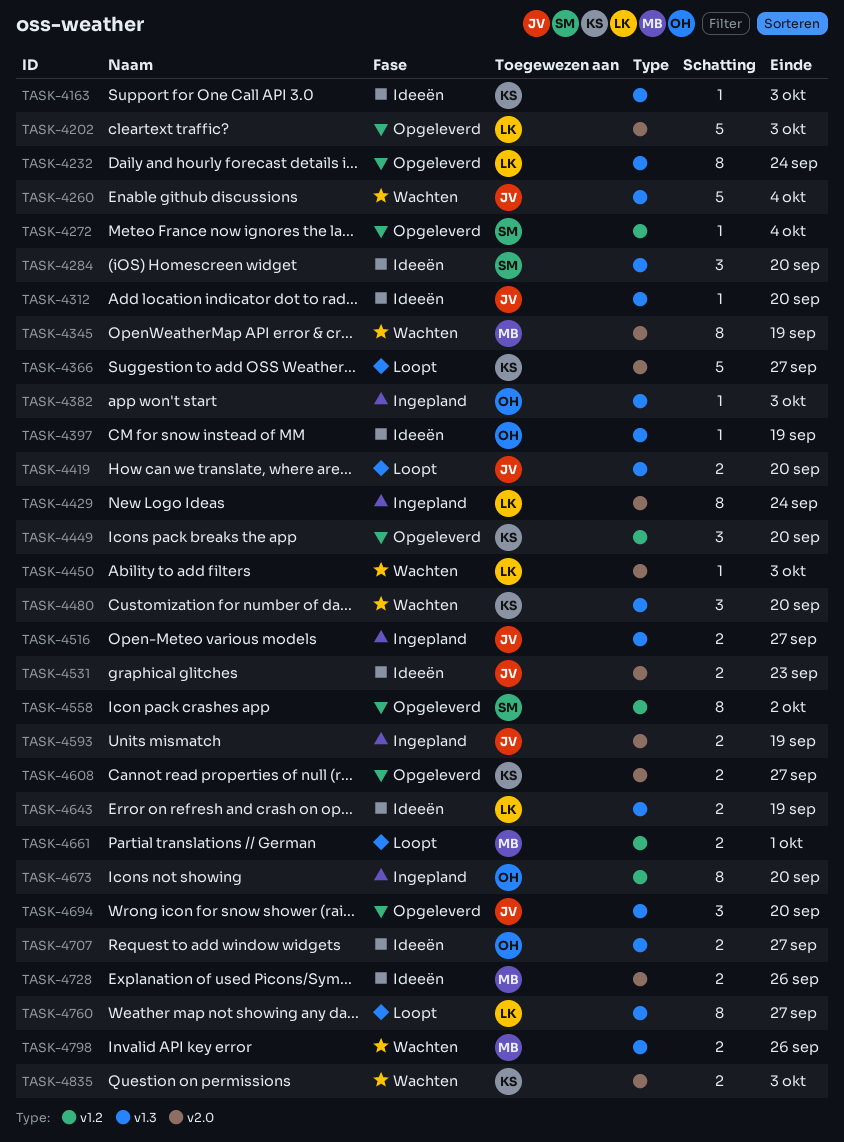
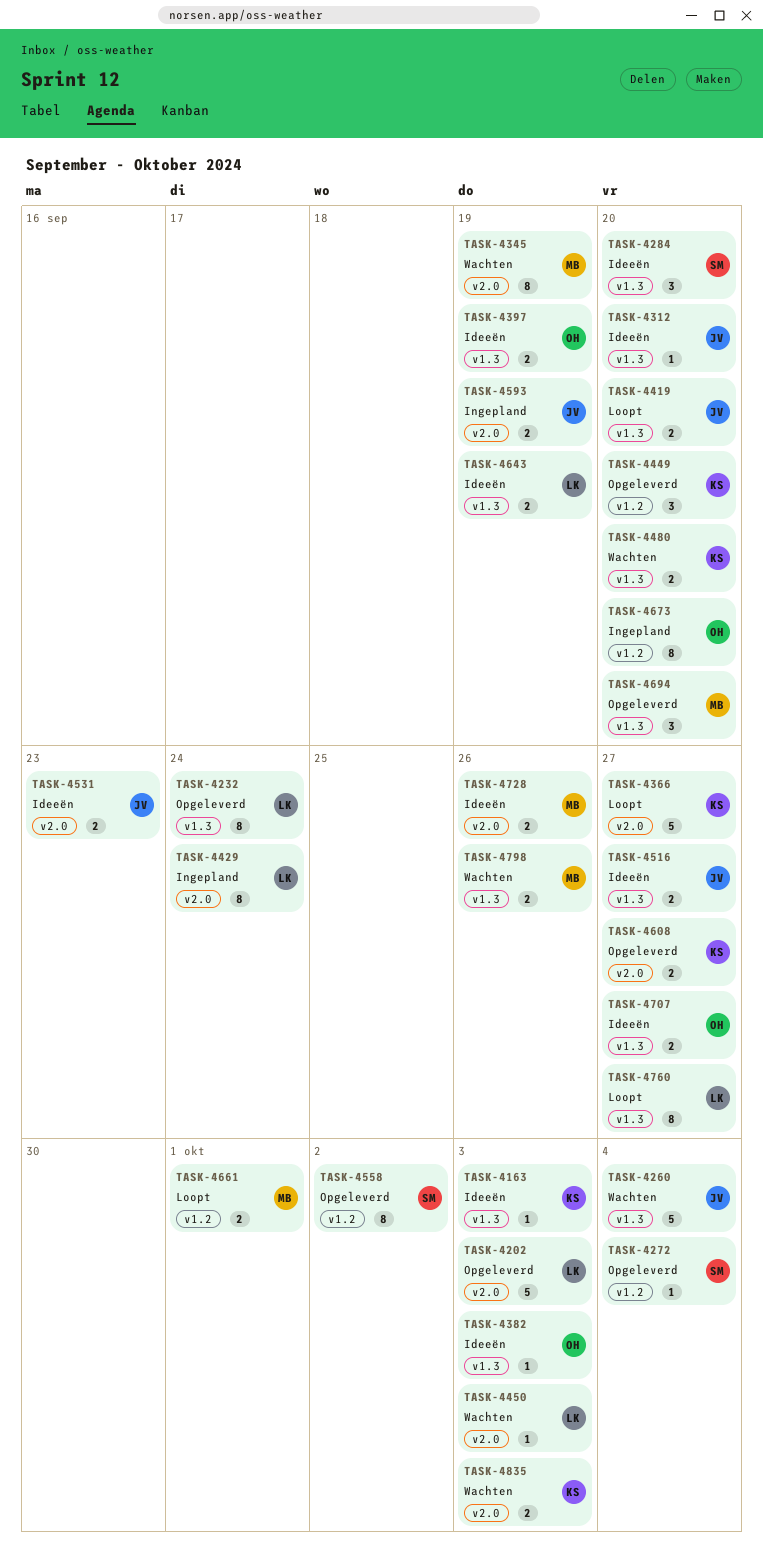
TASK-4382, status: Ingepland -> Ideeën
TASK-4397, estimate: 1 -> 2
TASK-4480, estimate: 3 -> 2
TASK-4516, status: Ingepland -> Ideeën
TASK-4694, owner: JV -> MB

